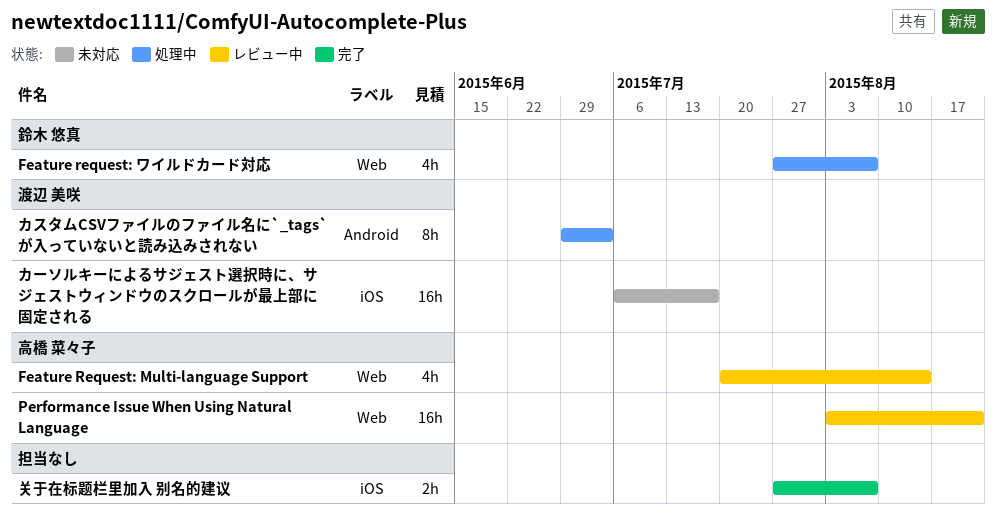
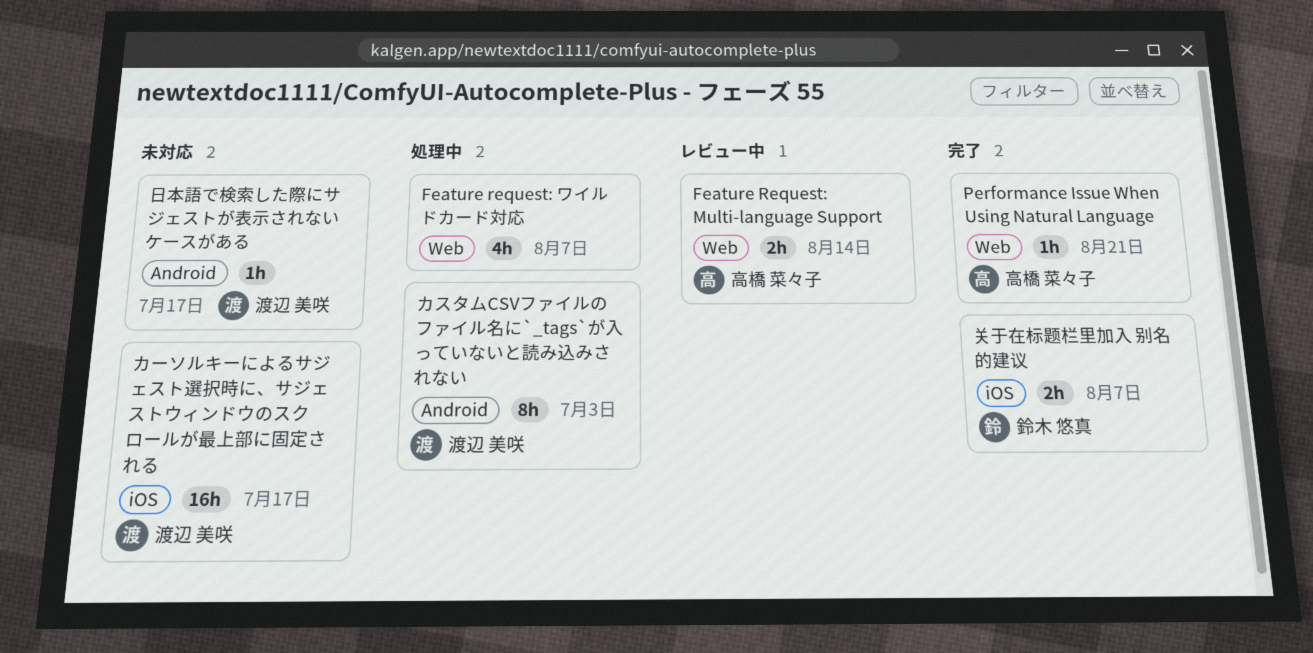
Feature Request: Multi-language Support, estimate: 4h -> 2h
Feature request: ワイルドカード対応, owner: 鈴木 悠真 -> none
Performance Issue When Using Natural Language, status: レビュー中 -> 完了
Performance Issue When Using Natural Language, estimate: 16h -> 1h
关于在标题栏里加入 别名的建议, owner: none -> 鈴木 悠真
日本語で検索した際にサジェストが表示されないケースがある: none -> present

